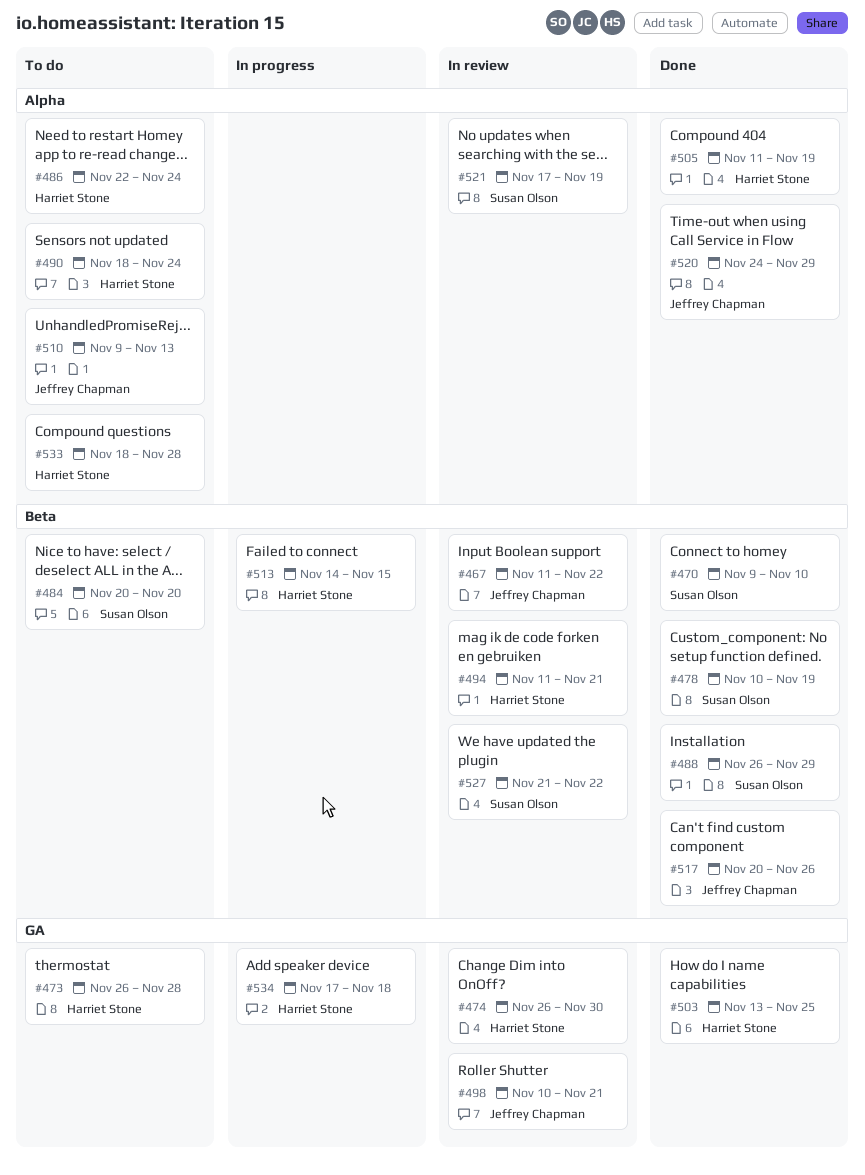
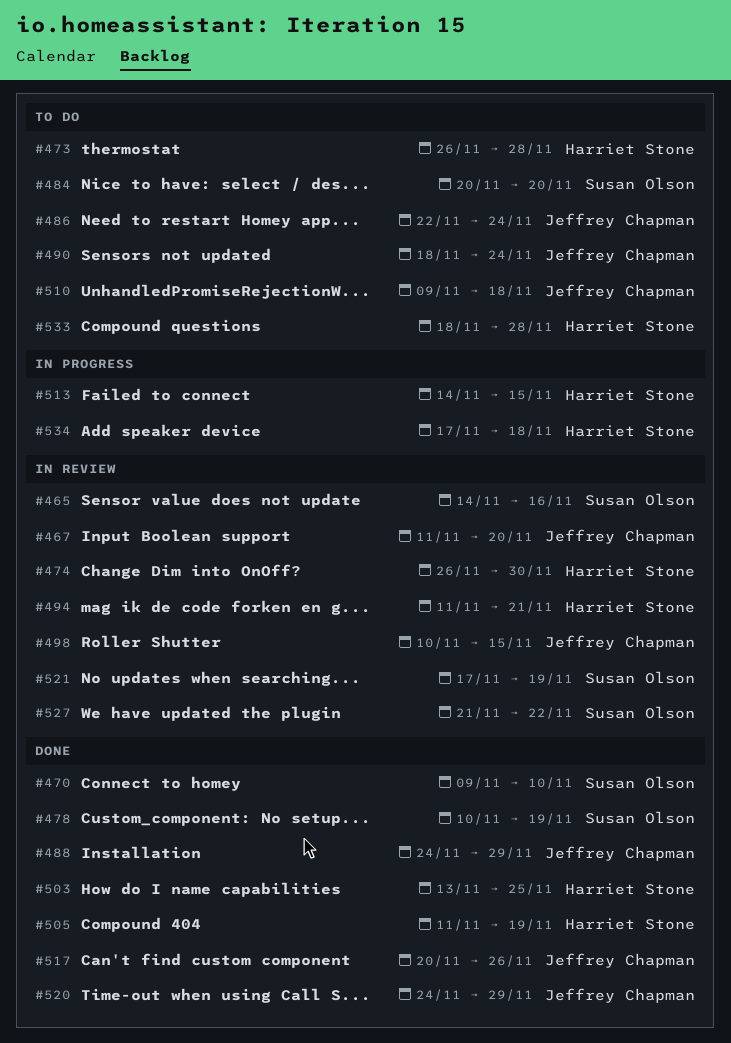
#465: none -> present
#467, due: Nov 22 -> Nov 20
#486, owner: Harriet Stone -> Jeffrey Chapman
#488, owner: Susan Olson -> Jeffrey Chapman
#488, start: Nov 26 -> Nov 24
#490, owner: Harriet Stone -> Jeffrey Chapman
#498, due: Nov 21 -> Nov 15
#510, due: Nov 13 -> Nov 18

